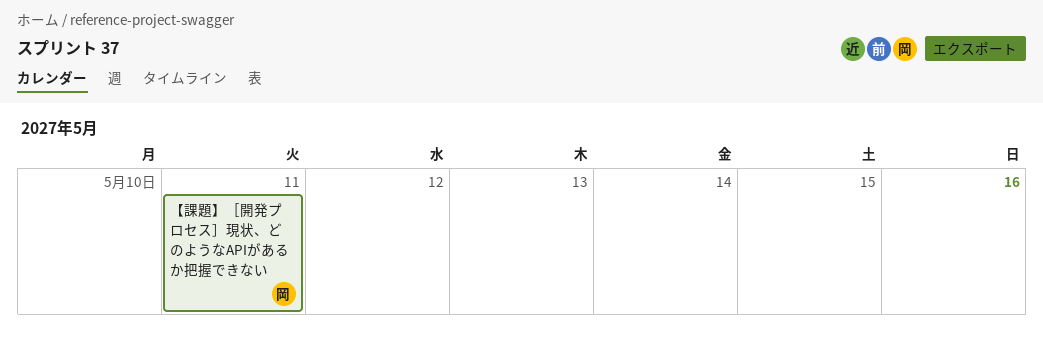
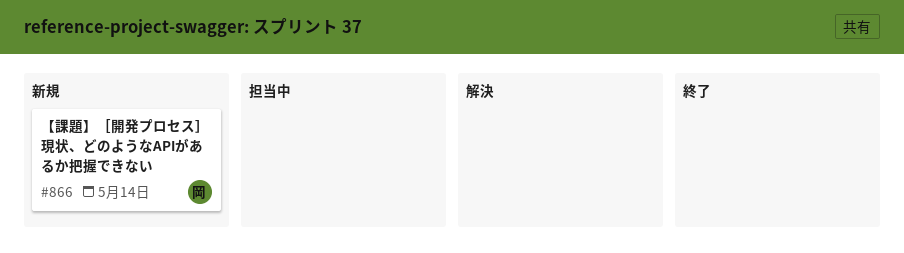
【課題】［開発プロセス］現状、どのようなAPIがあるか把握できない, due: May 11 -> May 14

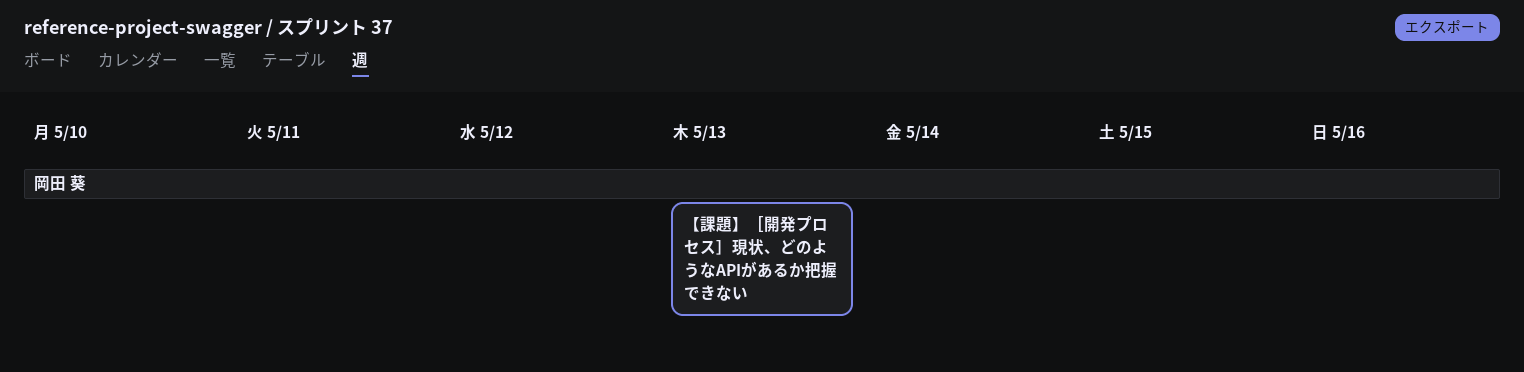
【課題】［開発プロセス］現状、どのようなAPIがあるか把握できない, due: May 14 -> May 13

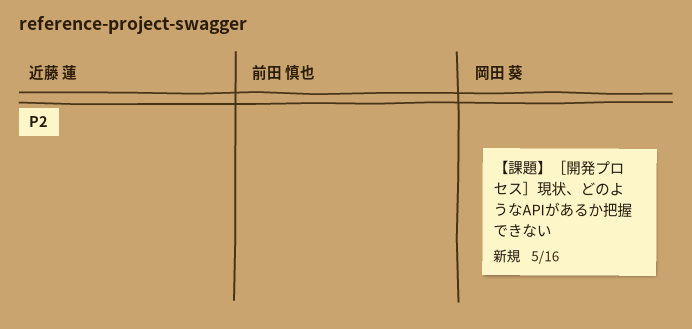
【課題】［開発プロセス］現状、どのようなAPIがあるか把握できない, due: May 13 -> May 16

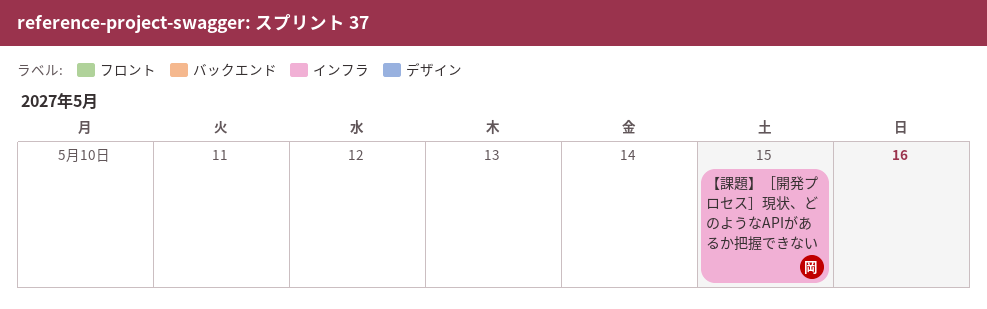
【課題】［開発プロセス］現状、どのようなAPIがあるか把握できない, due: May 16 -> May 15

